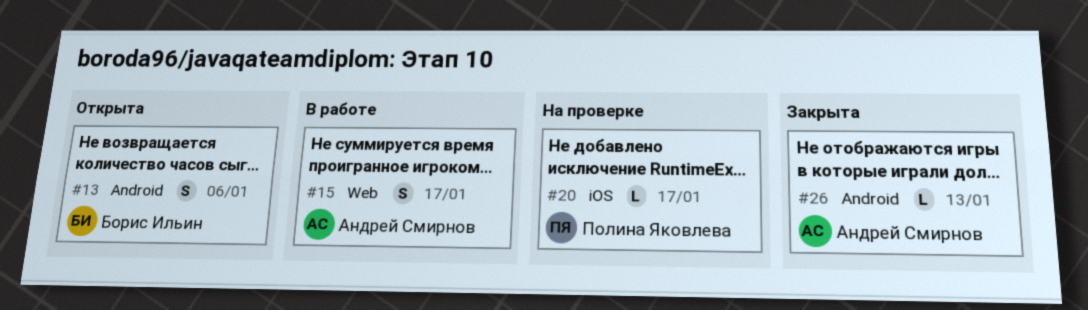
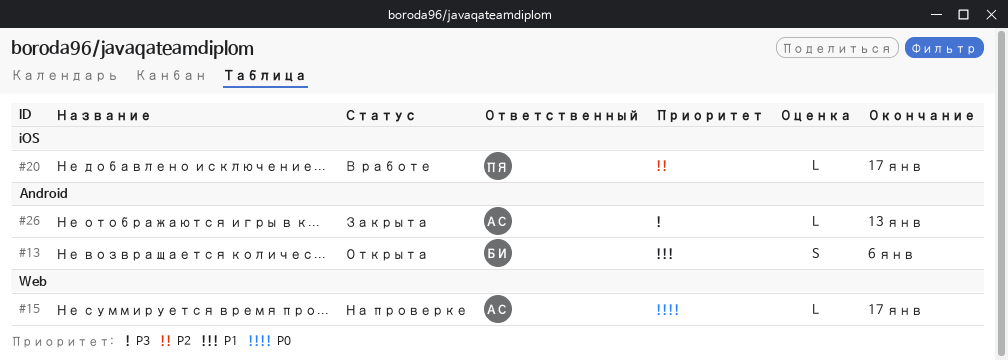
#15, status: В работе -> На проверке
#15, estimate: S -> L
#20, status: На проверке -> В работе

